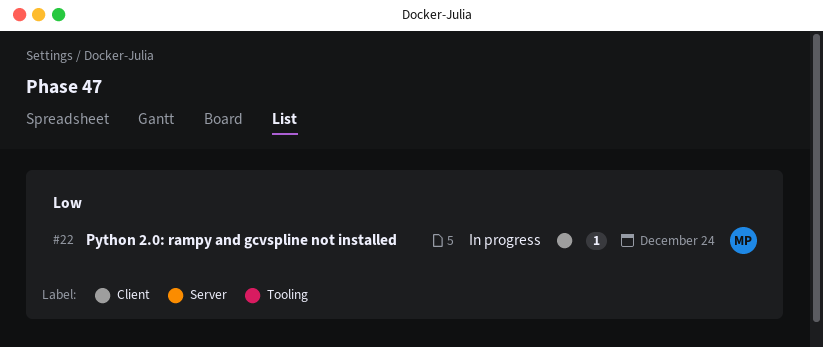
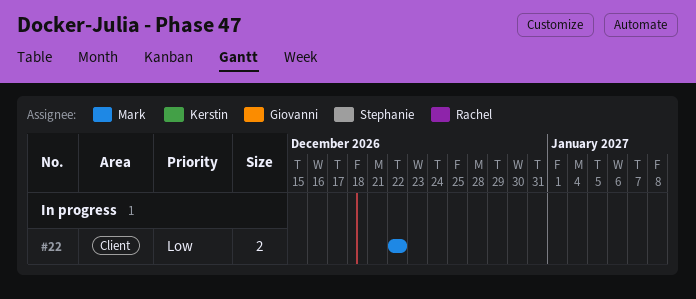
#22, estimate: 1 -> 2
#22, due: Dec 24 -> Dec 22

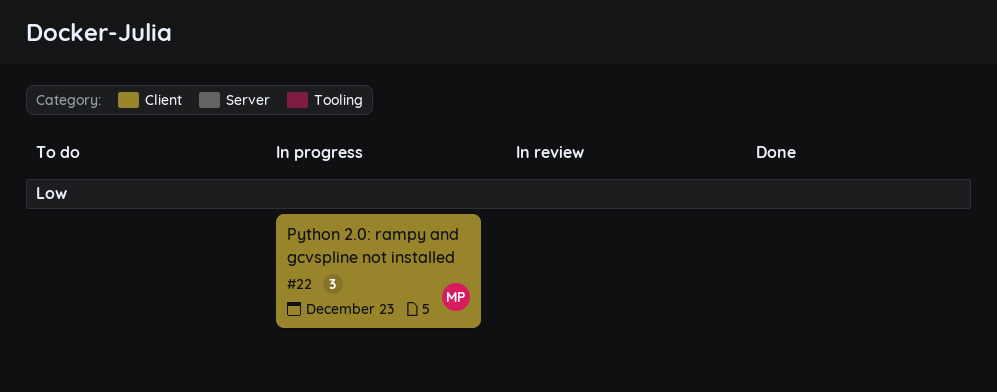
#22, estimate: 2 -> 3
#22, due: Dec 22 -> Dec 23

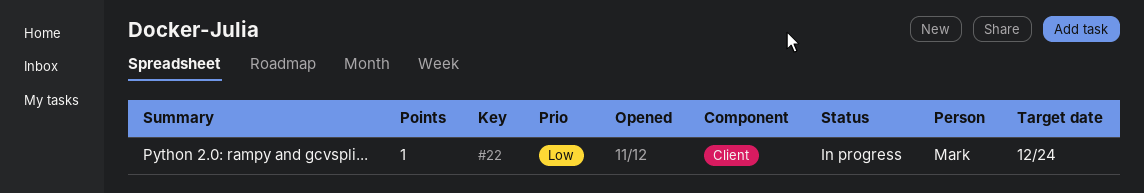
#22, estimate: 3 -> 1
#22, due: Dec 23 -> Dec 24

